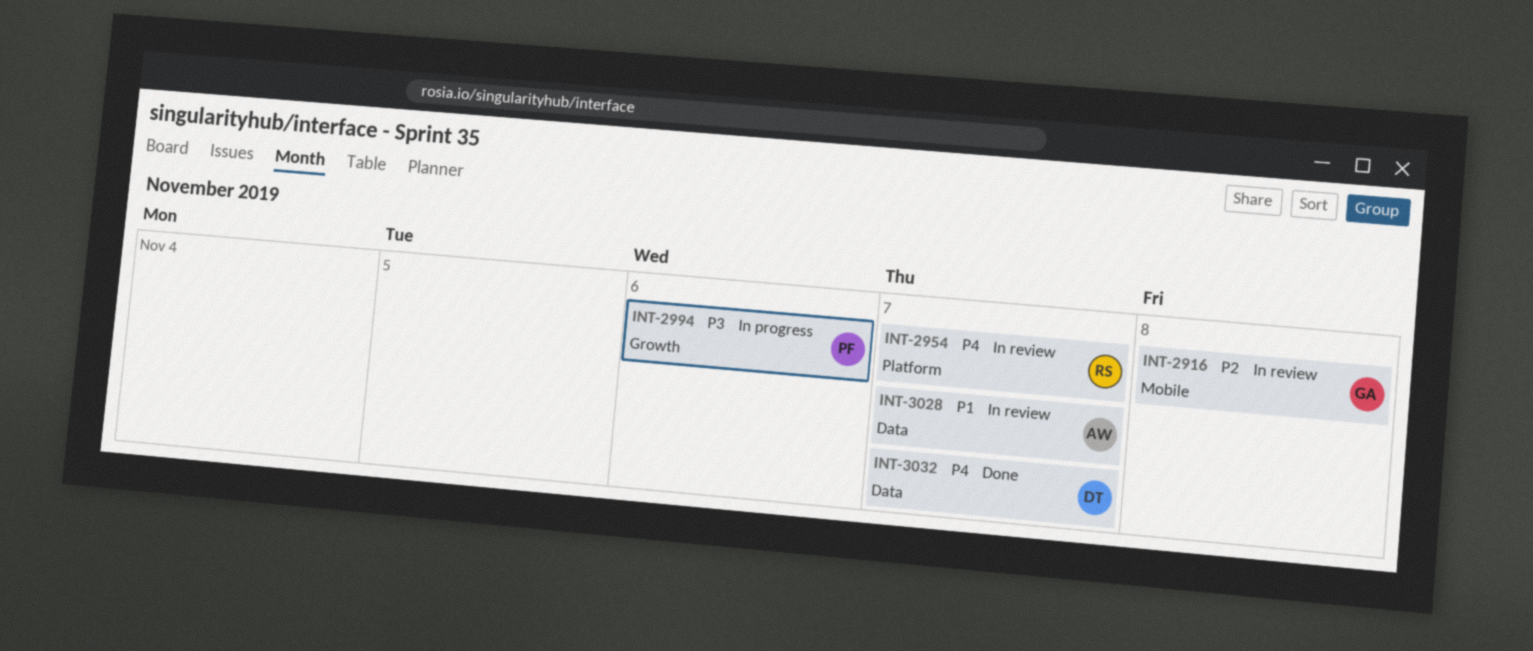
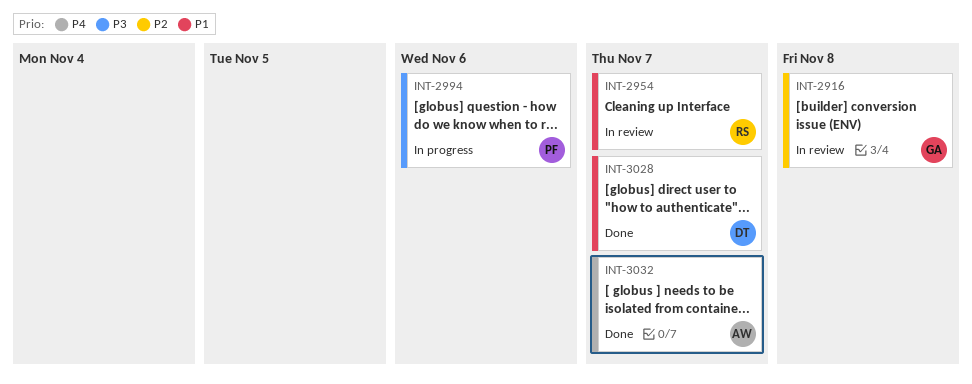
INT-2954, priority: P4 -> P1
INT-3028, status: In review -> Done
INT-3028, owner: AW -> DT
INT-3032, owner: DT -> AW

